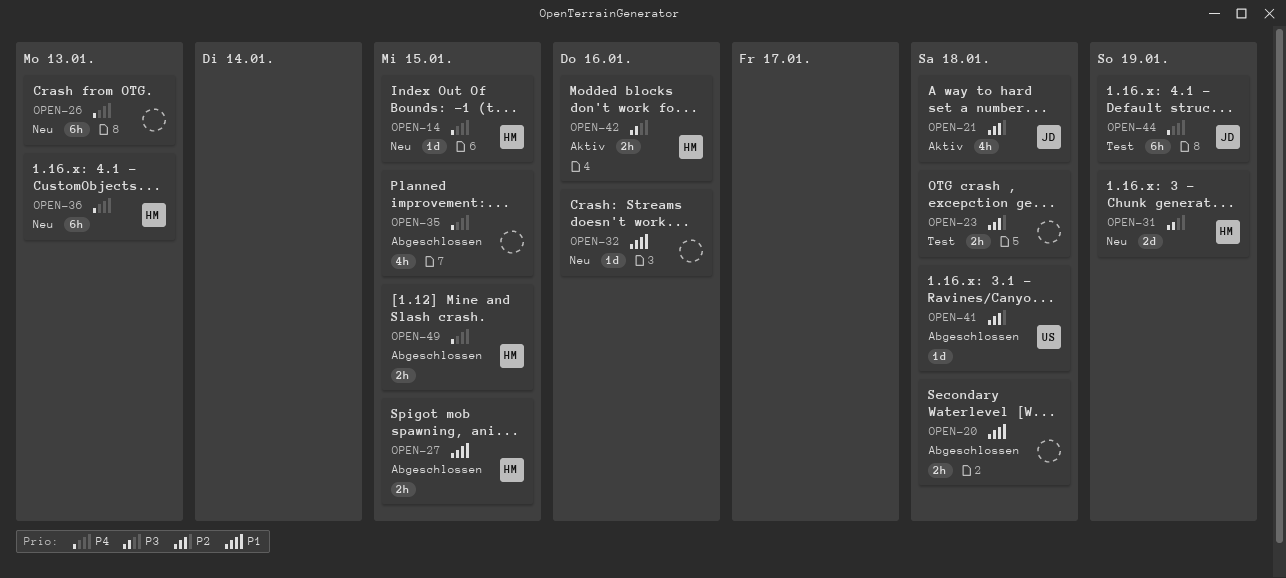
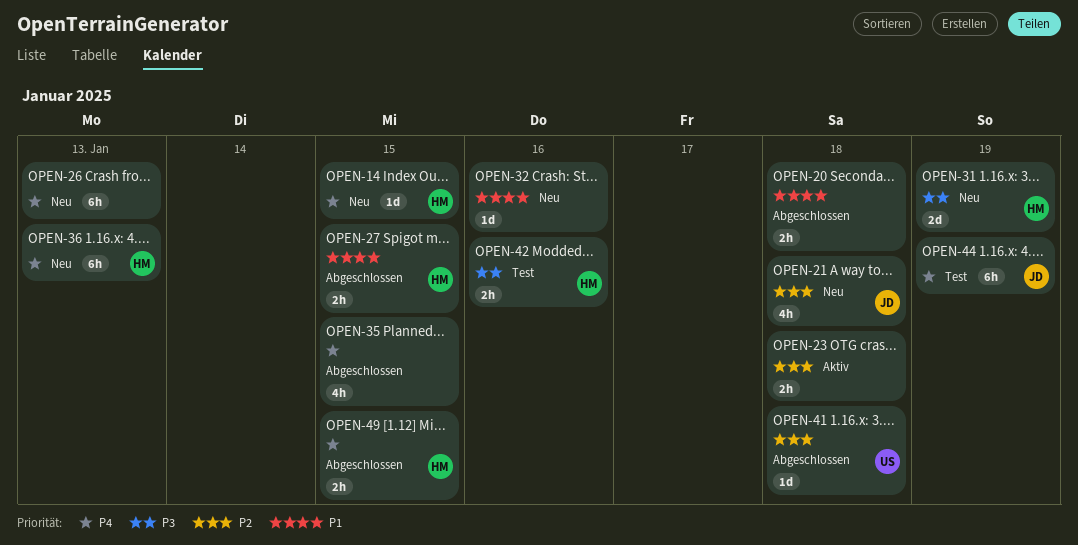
OPEN-21, status: Aktiv -> Neu
OPEN-23, status: Test -> Aktiv
OPEN-42, status: Aktiv -> Test

